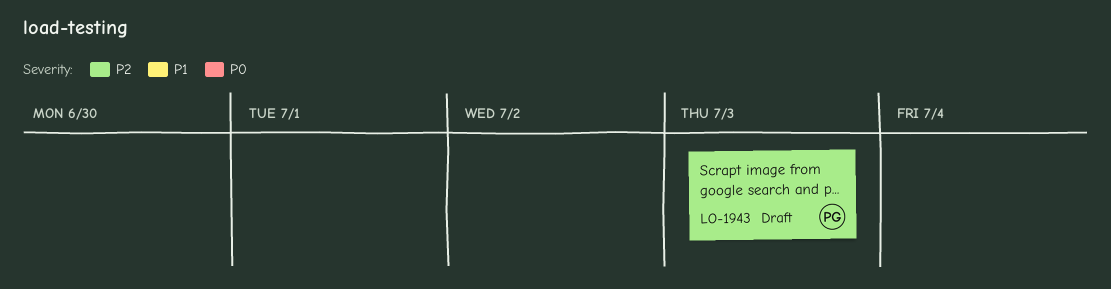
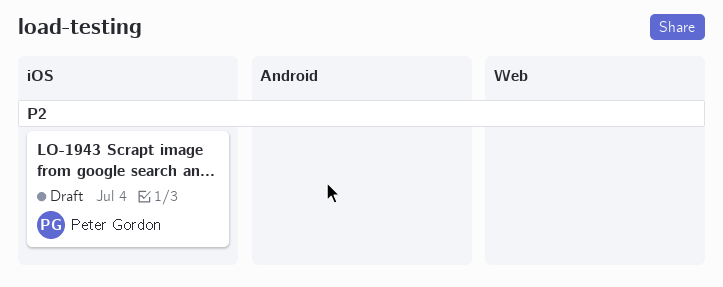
LO-1943, due: Jul 3 -> Jul 4

